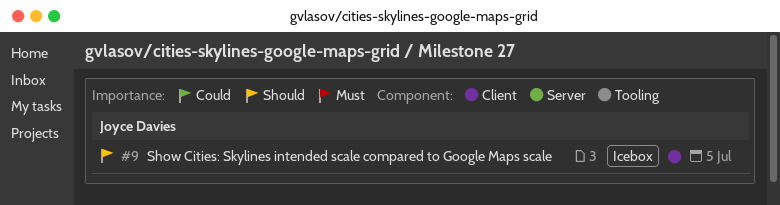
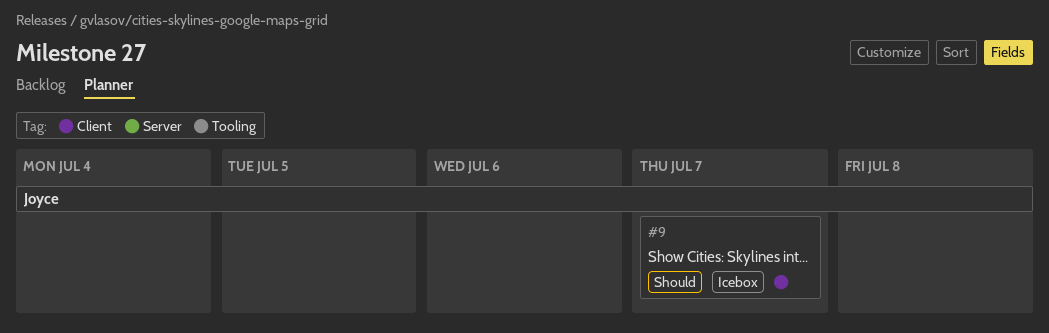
#9, due: Jul 5 -> Jul 7

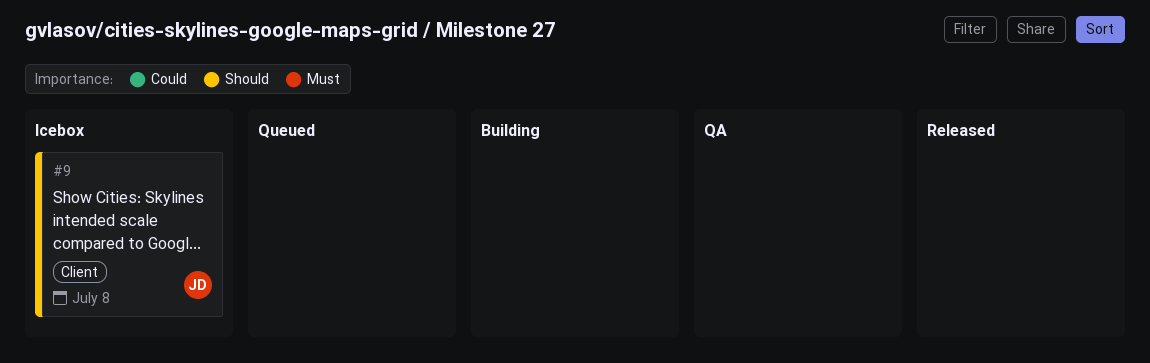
#9, due: Jul 7 -> Jul 8

